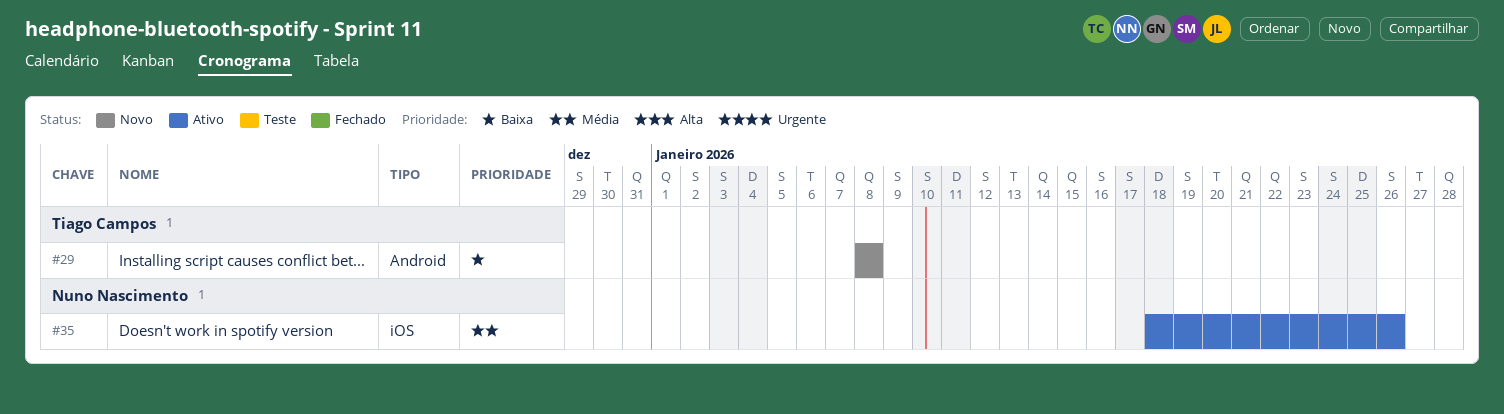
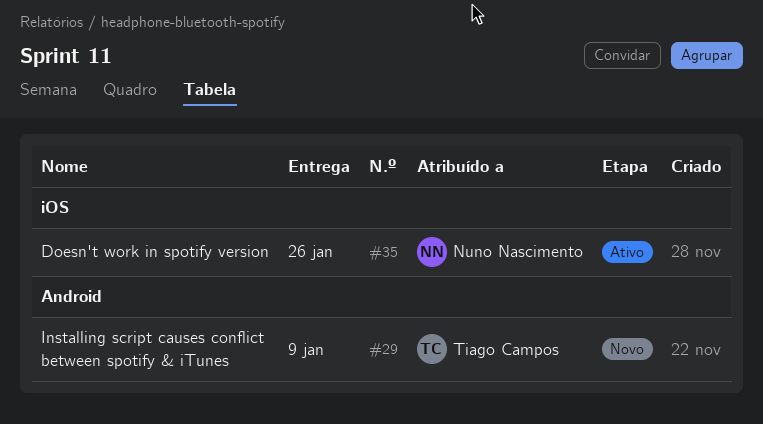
#29, due: Jan 8 -> Jan 9

